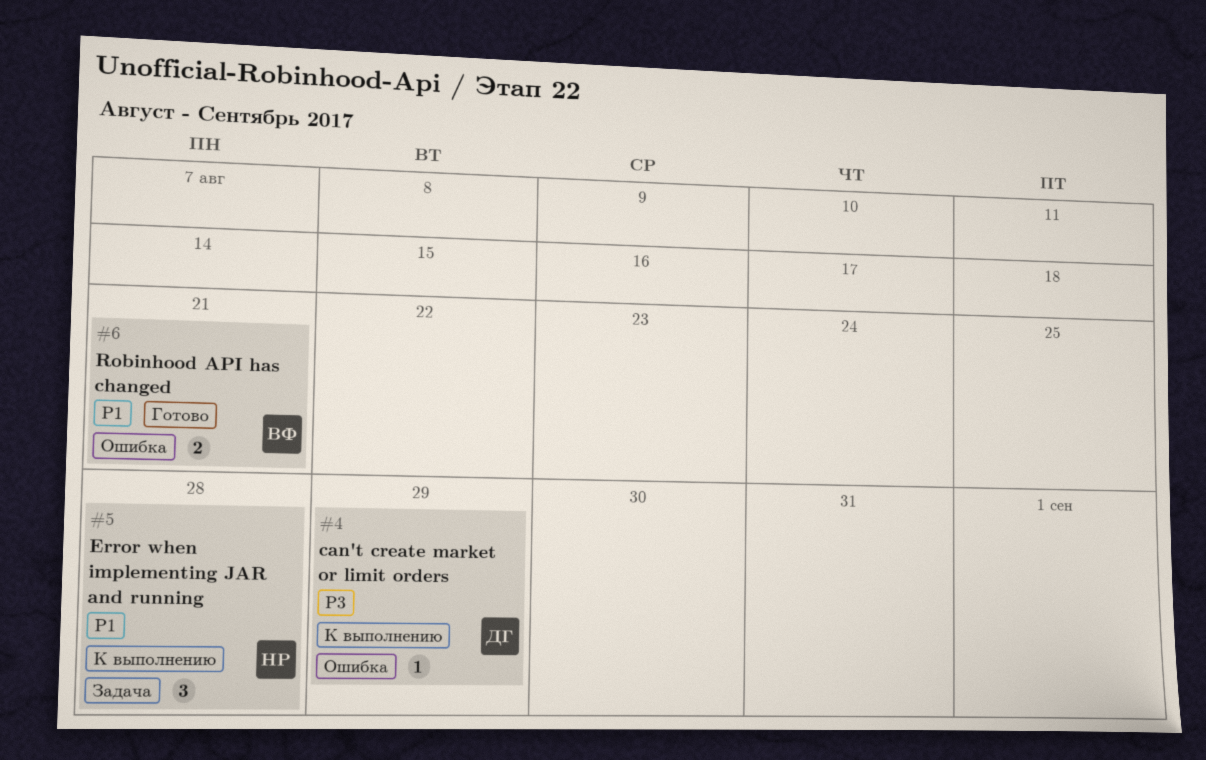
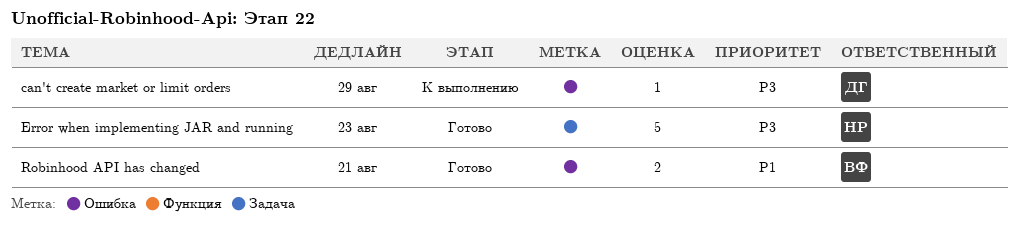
Error when implementing JAR and running, status: К выполнению -> Готово
Error when implementing JAR and running, priority: P1 -> P3
Error when implementing JAR and running, estimate: 3 -> 5
Error when implementing JAR and running, due: Aug 28 -> Aug 23

